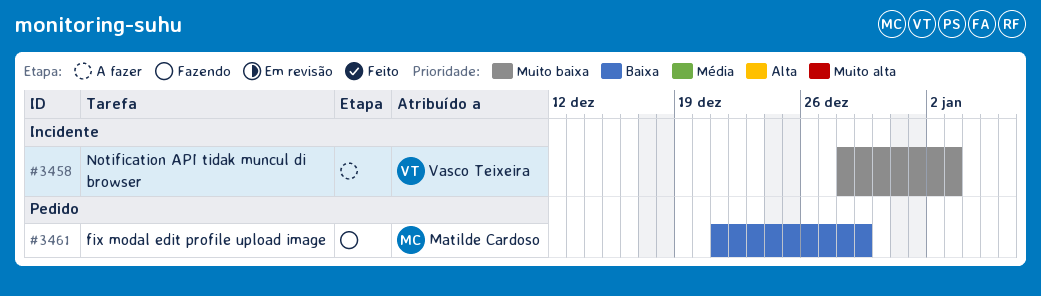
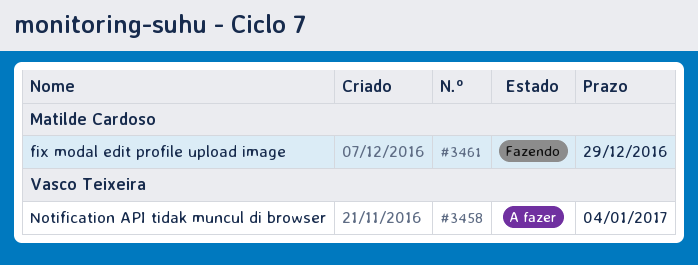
#3458, due: Jan 3 -> Jan 4

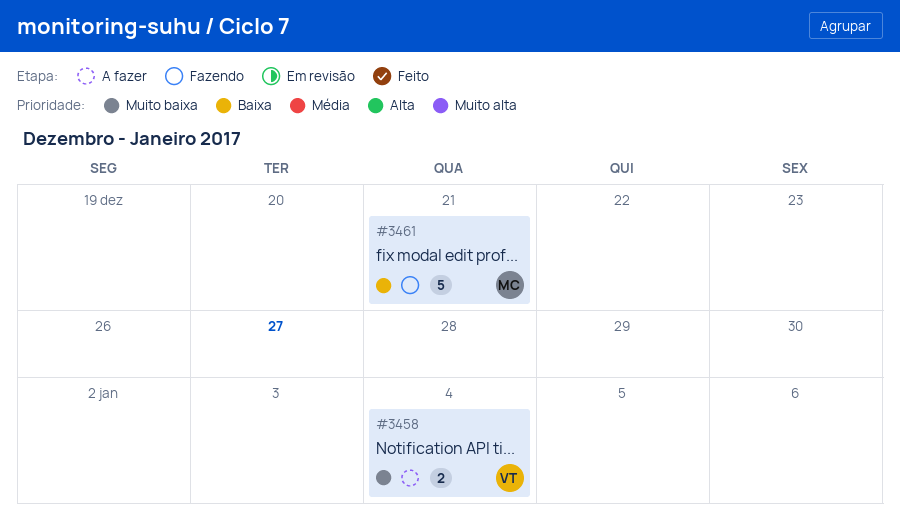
#3461, due: Dec 29 -> Dec 21

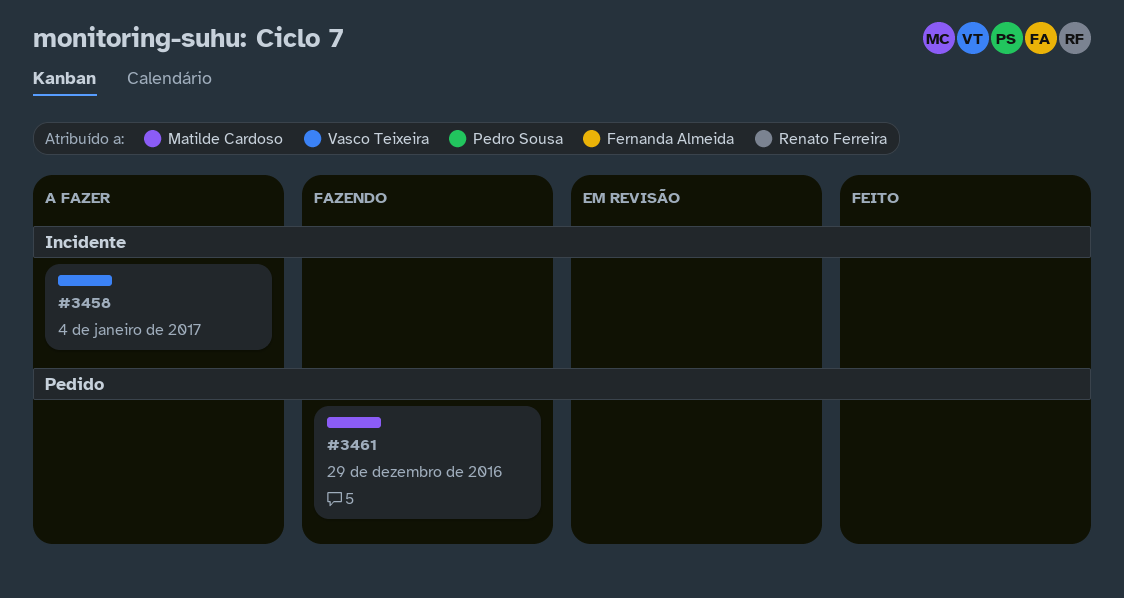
#3461, due: Dec 21 -> Dec 29

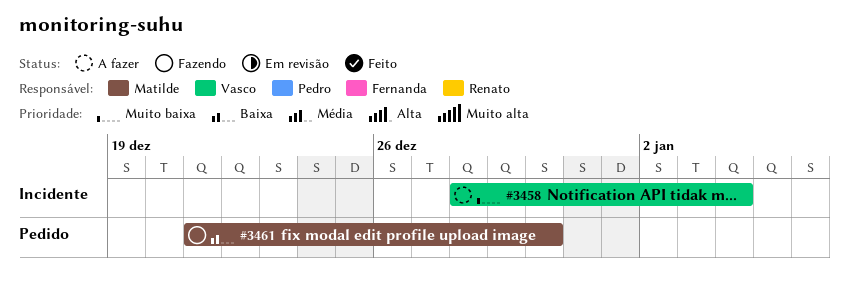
#3461, due: Dec 29 -> Dec 30

